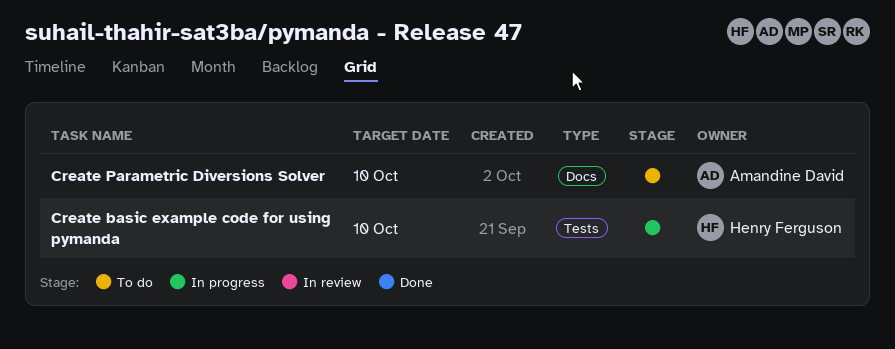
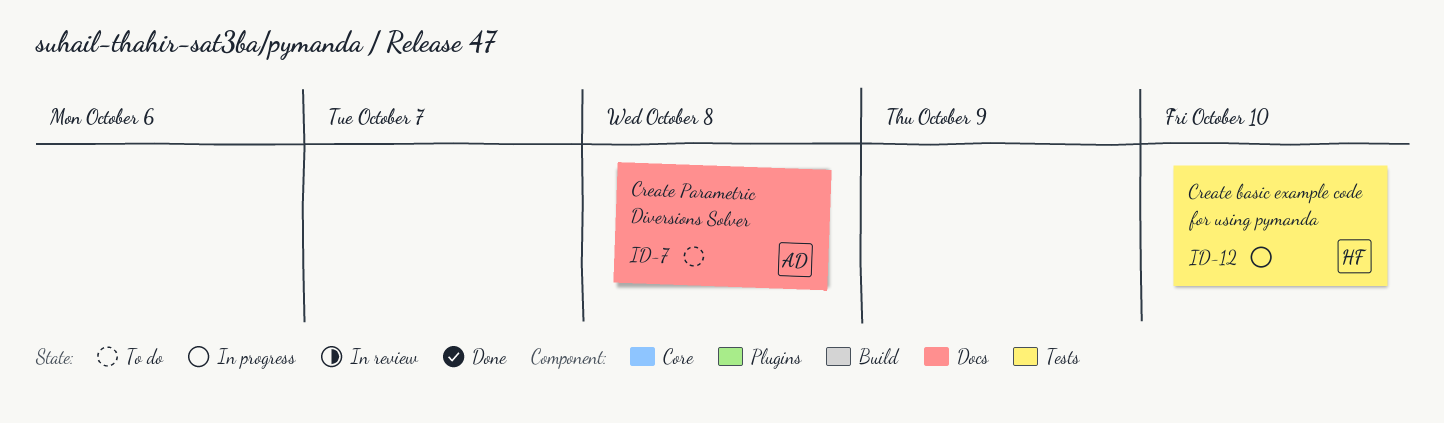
Create Parametric Diversions Solver, due: Oct 10 -> Oct 8

